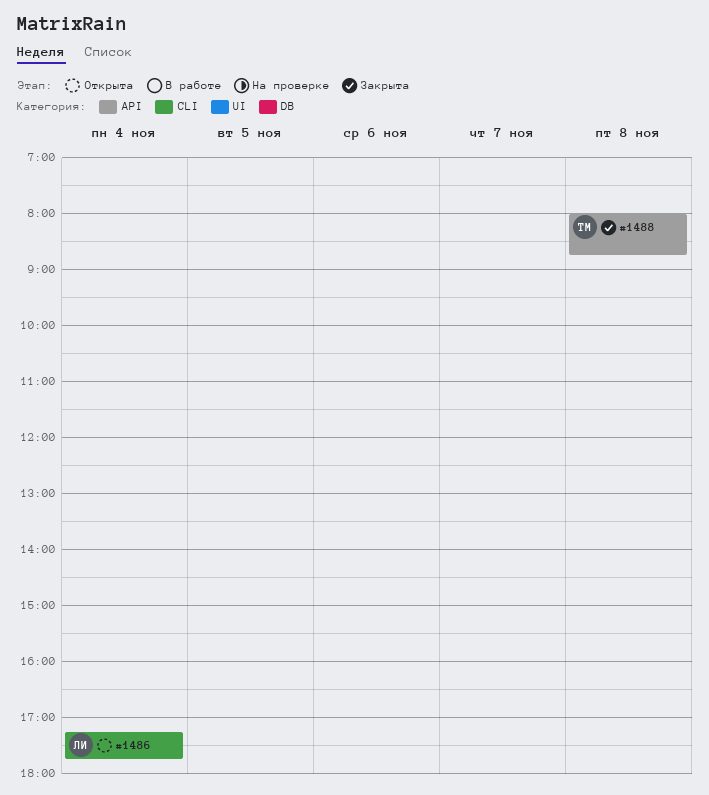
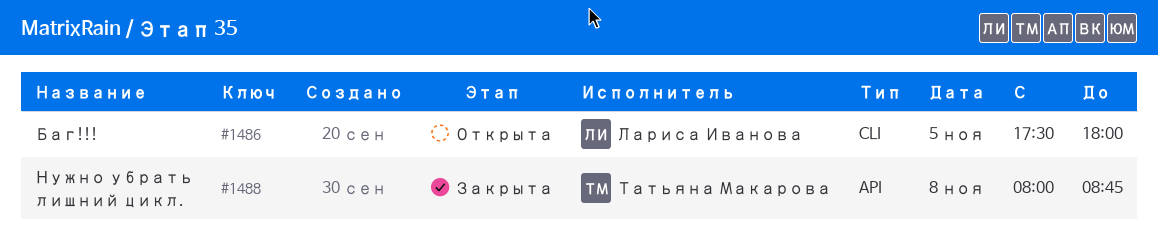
#1486, day: Nov 4 -> Nov 5
#1486, begins: 17:15 -> 17:30
#1486, ends: 17:45 -> 18:00

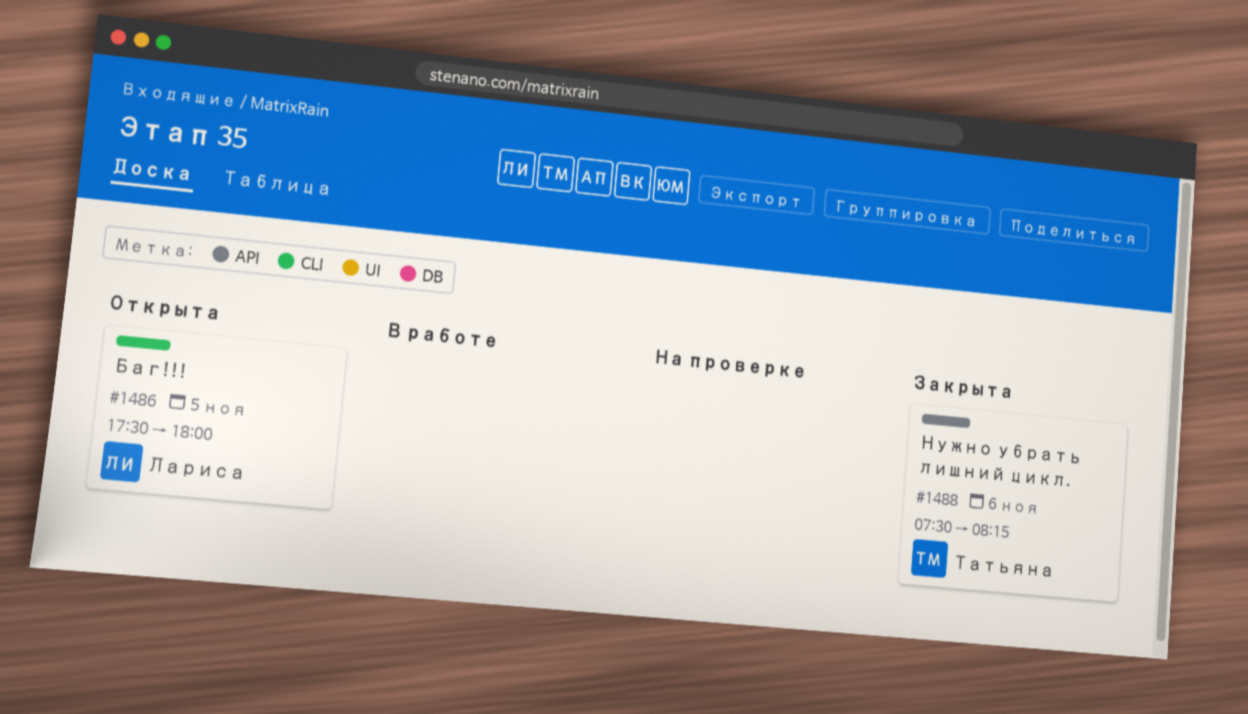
#1488, day: Nov 8 -> Nov 6
#1488, begins: 08:00 -> 07:30
#1488, ends: 08:45 -> 08:15

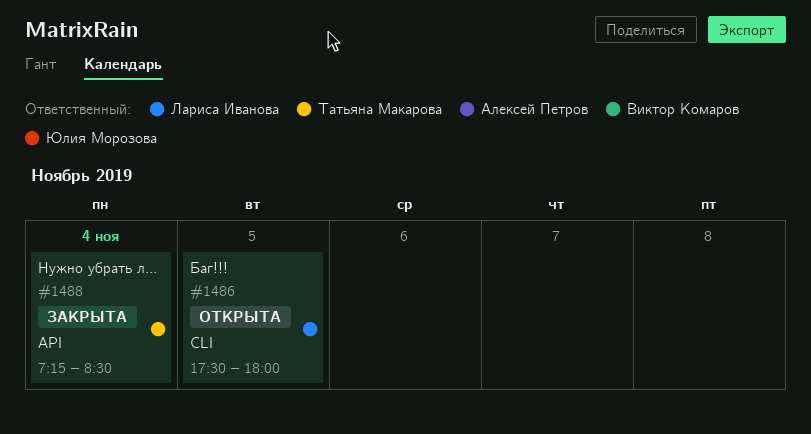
#1488, day: Nov 6 -> Nov 4
#1488, begins: 07:30 -> 07:15
#1488, ends: 08:15 -> 08:30

